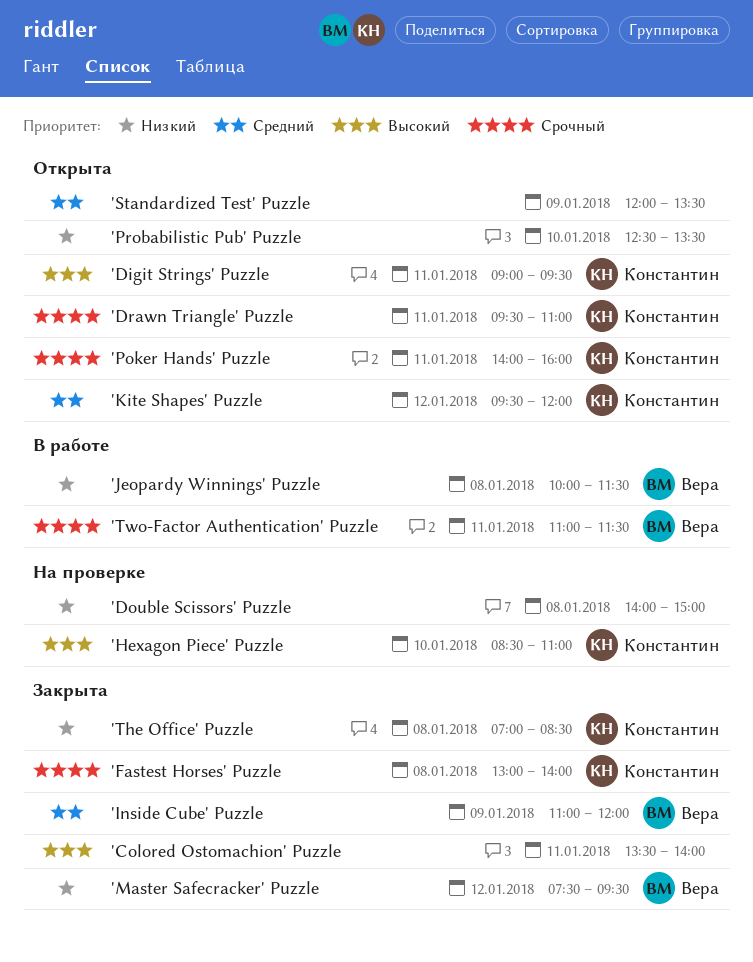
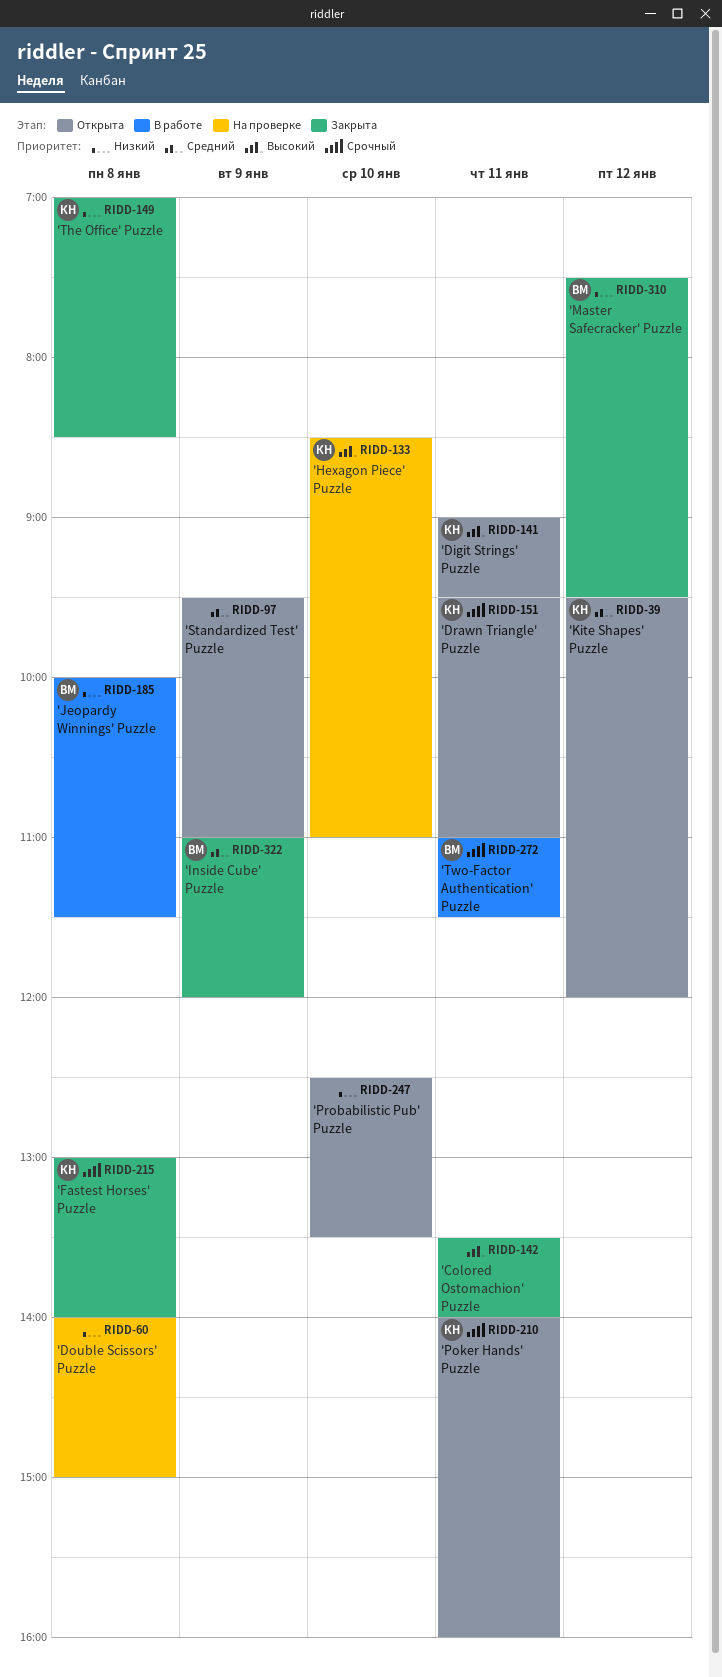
'Standardized Test' Puzzle, begins: 12:00 -> 09:30
'Standardized Test' Puzzle, ends: 13:30 -> 11:00

